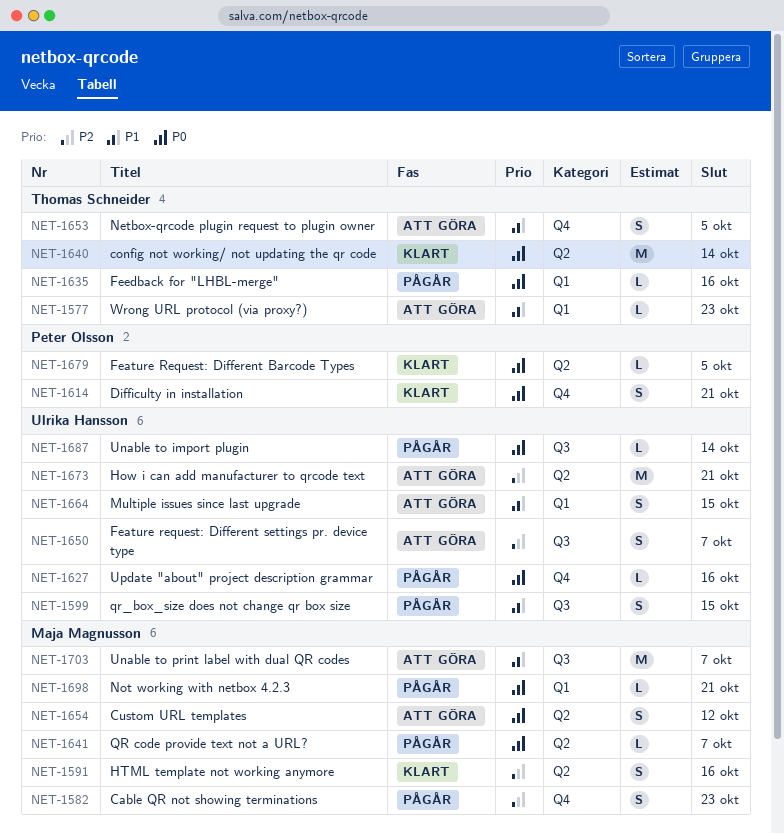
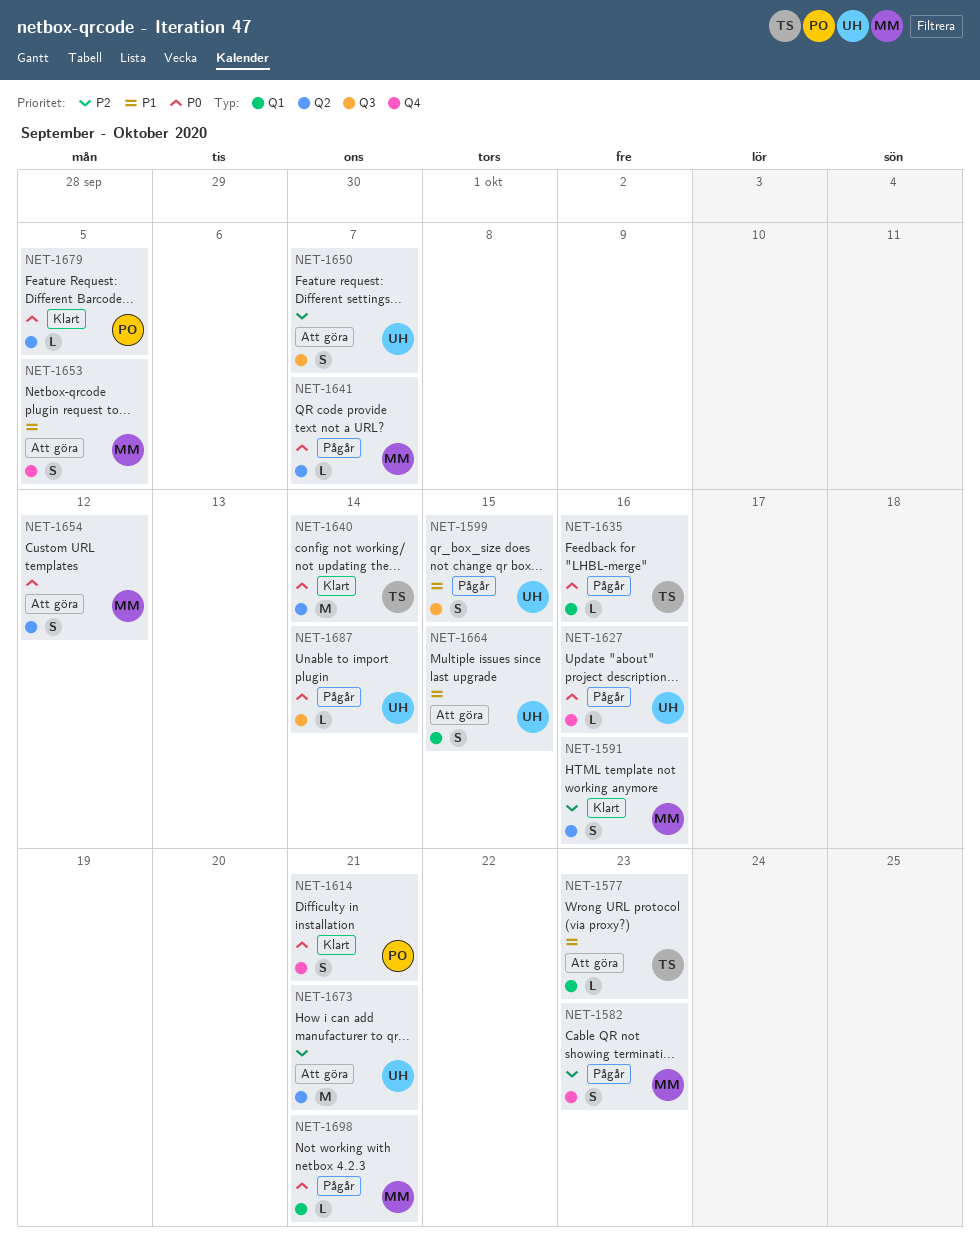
NET-1653, owner: Thomas Schneider -> Maja Magnusson
NET-1703: present -> none

